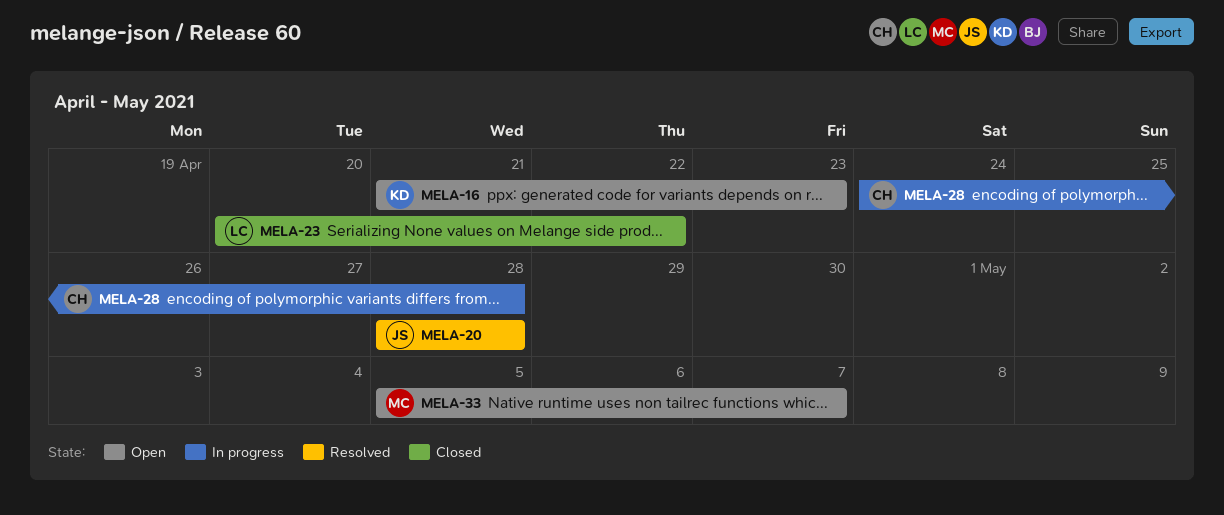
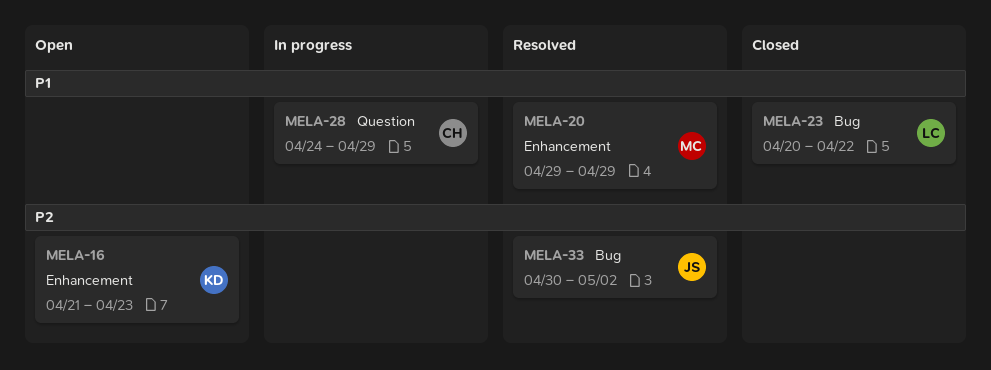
MELA-20, owner: JS -> MC
MELA-20, start: Apr 28 -> Apr 29
MELA-20, due: Apr 28 -> Apr 29
MELA-28, due: Apr 28 -> Apr 29
MELA-33, status: Open -> Resolved
MELA-33, owner: MC -> JS
MELA-33, start: May 5 -> Apr 30
MELA-33, due: May 7 -> May 2

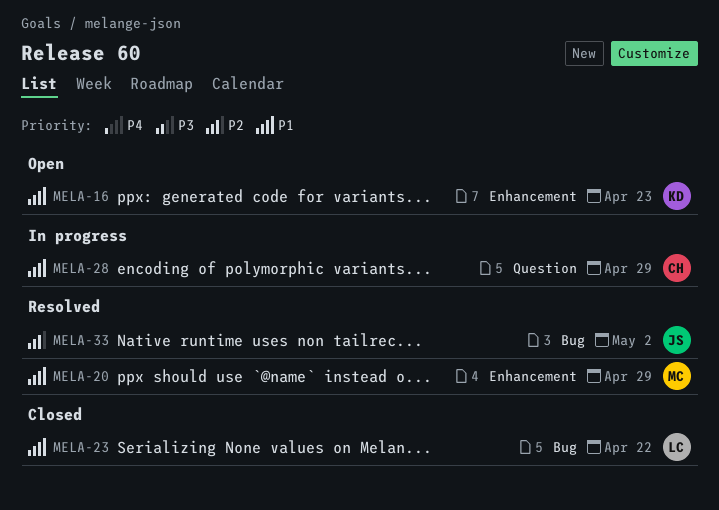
MELA-16, priority: P2 -> P1

